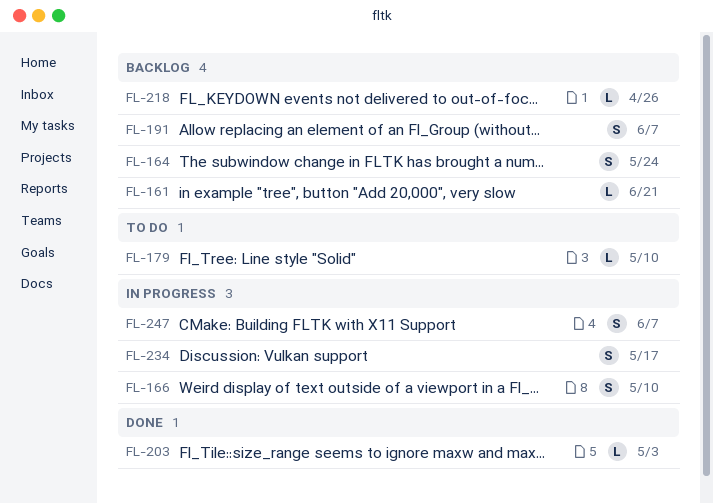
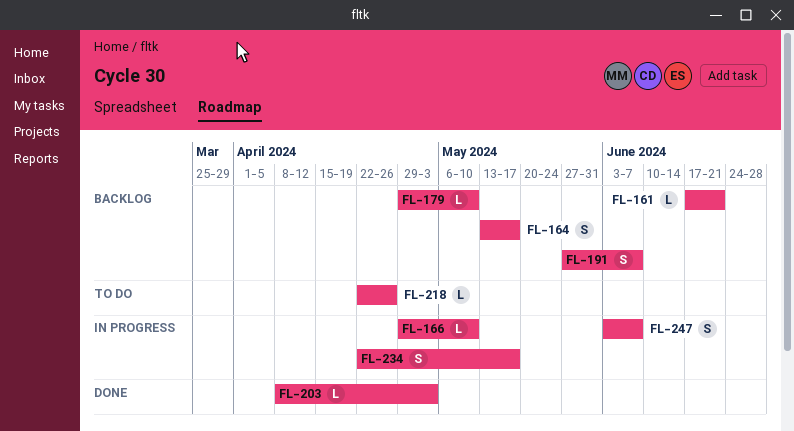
FL-164, due: May 24 -> May 17
FL-166, estimate: S -> L
FL-179, status: To do -> Backlog
FL-218, status: Backlog -> To do

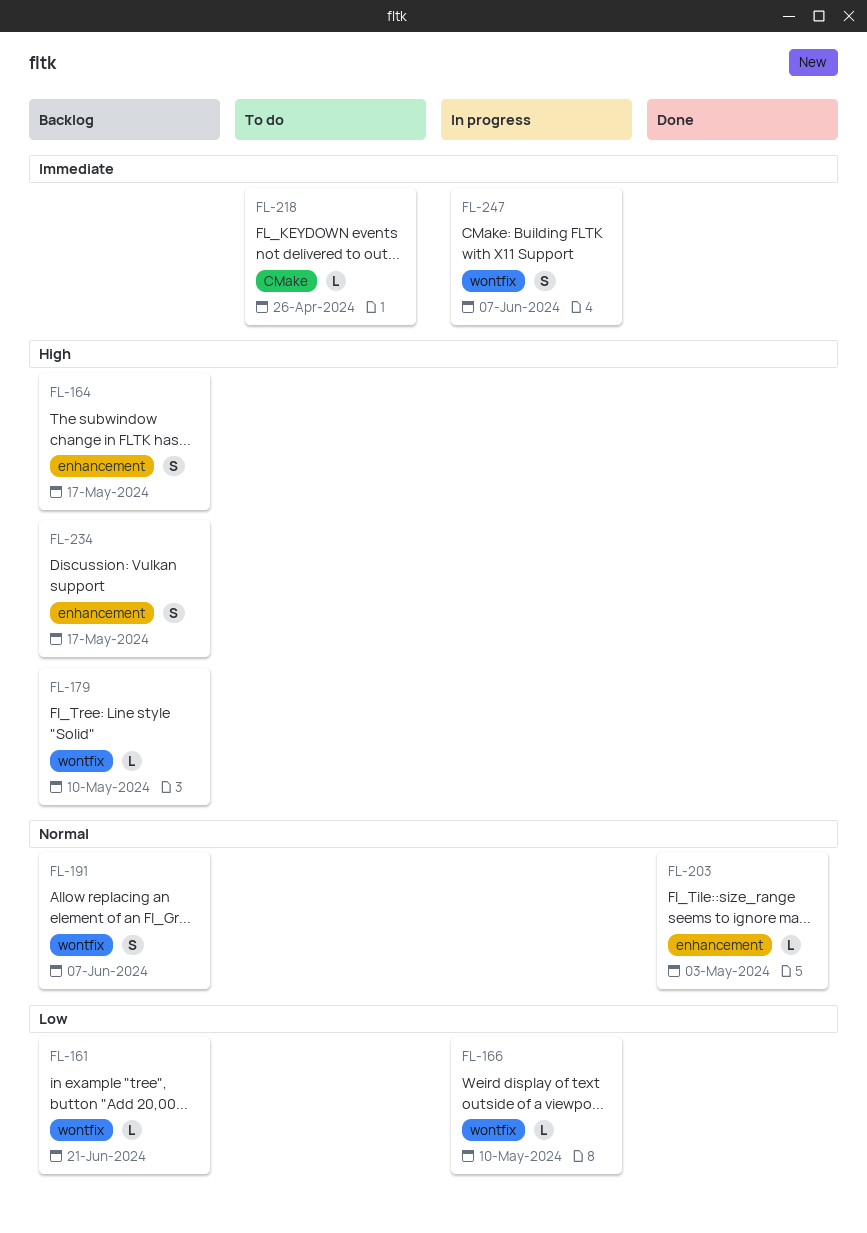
FL-234, status: In progress -> Backlog

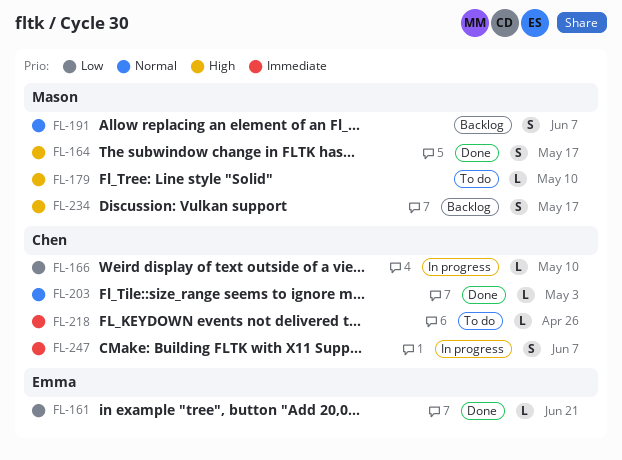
FL-161, status: Backlog -> Done
FL-164, status: Backlog -> Done
FL-179, status: Backlog -> To do

